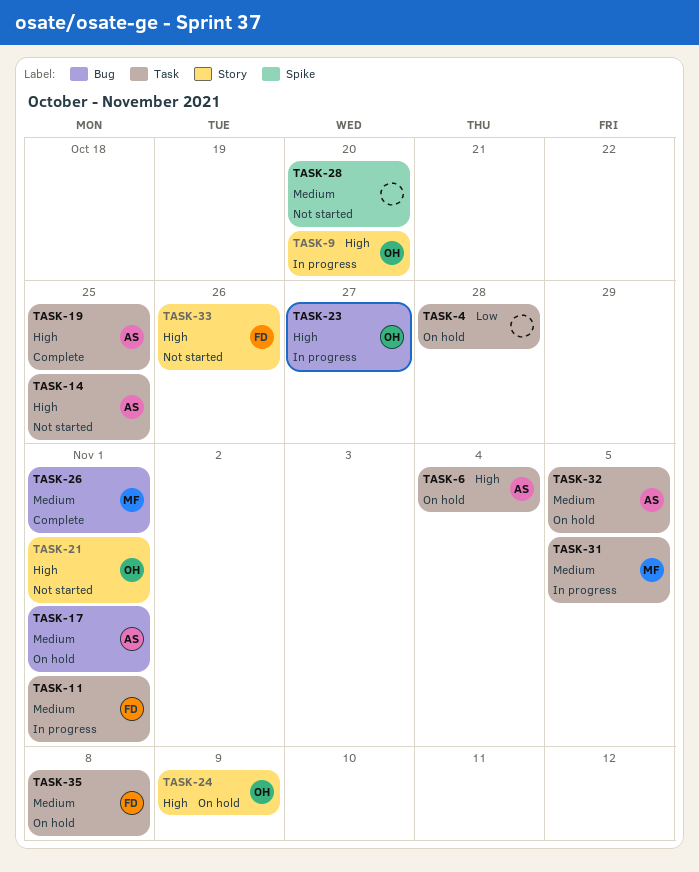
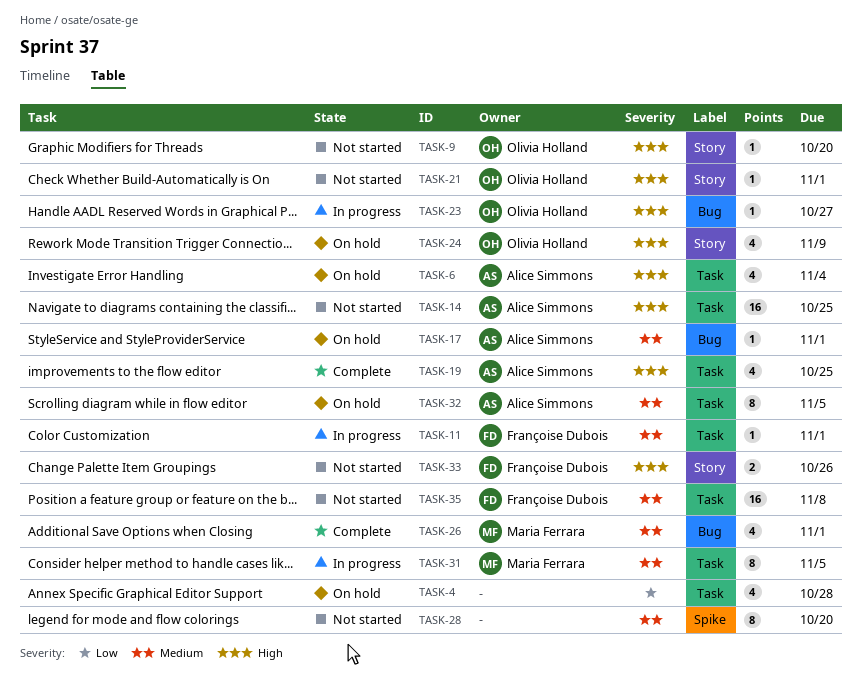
TASK-9, status: In progress -> Not started
TASK-35, status: On hold -> Not started

